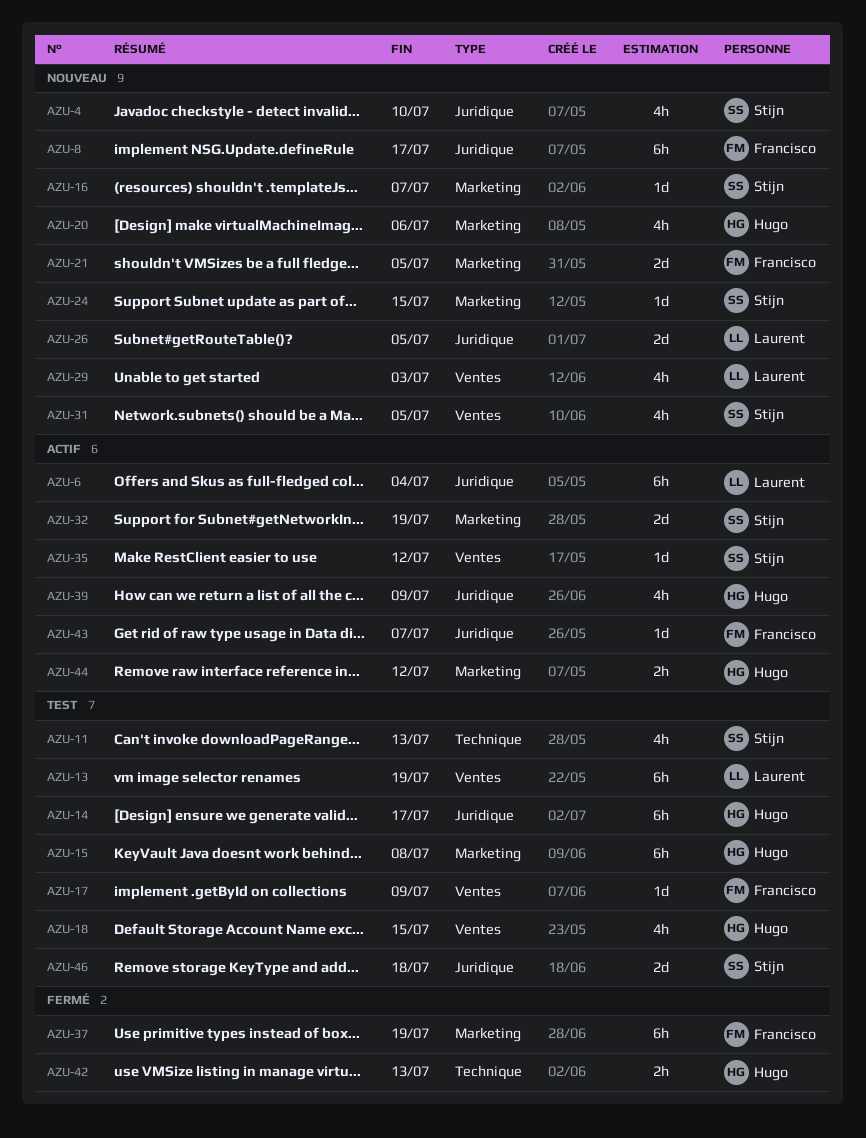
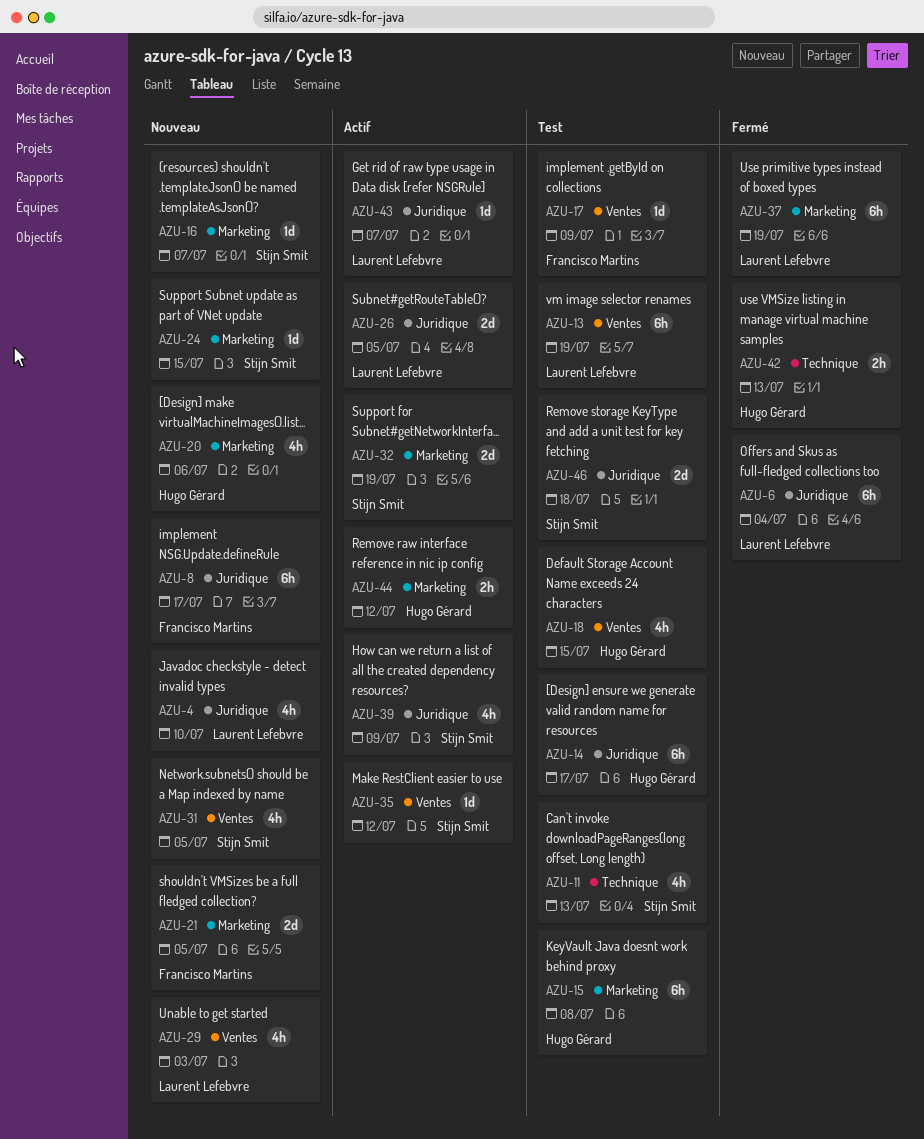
AZU-4, owner: Stijn Smit -> Laurent Lefebvre
AZU-6, status: Actif -> Fermé
AZU-26, status: Nouveau -> Actif
AZU-37, owner: Francisco Martins -> Laurent Lefebvre
AZU-39, owner: Hugo Gérard -> Stijn Smit
AZU-43, owner: Francisco Martins -> Laurent Lefebvre

